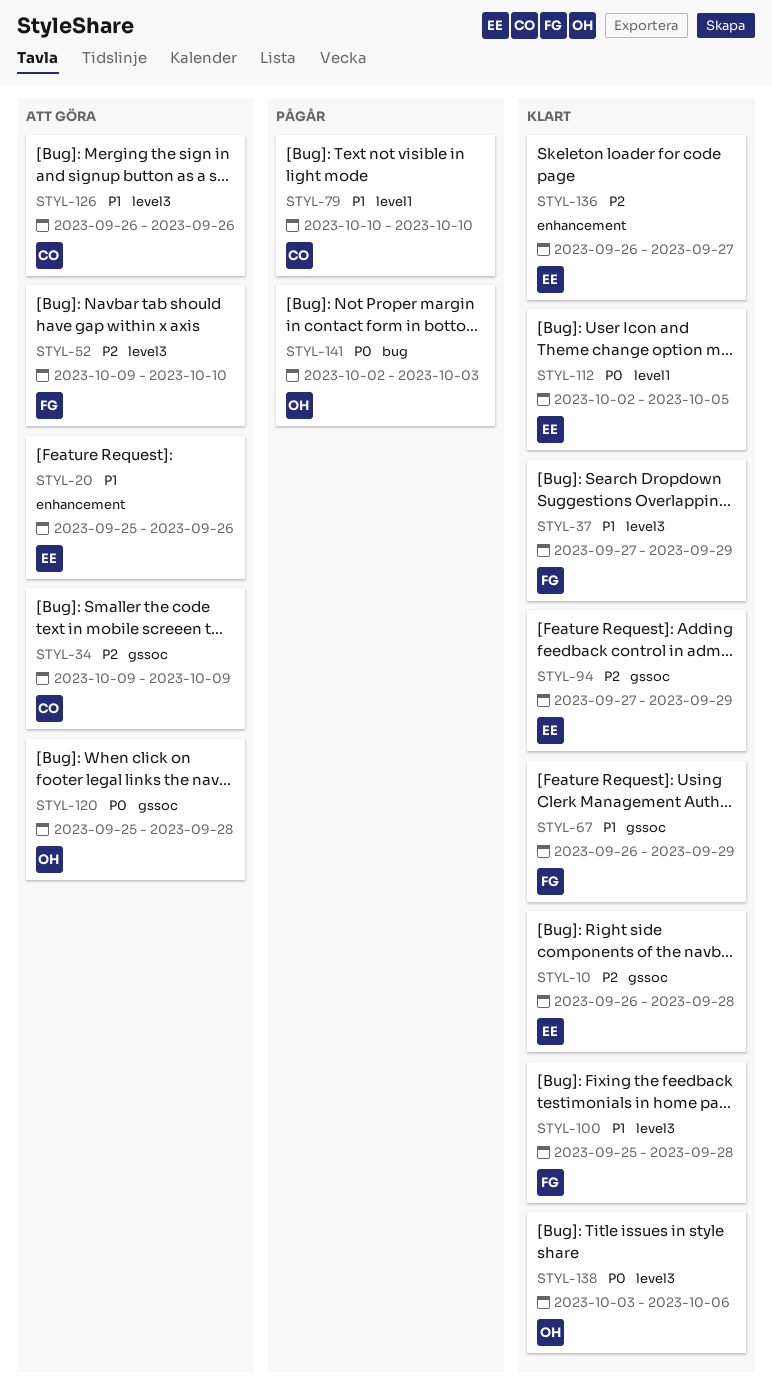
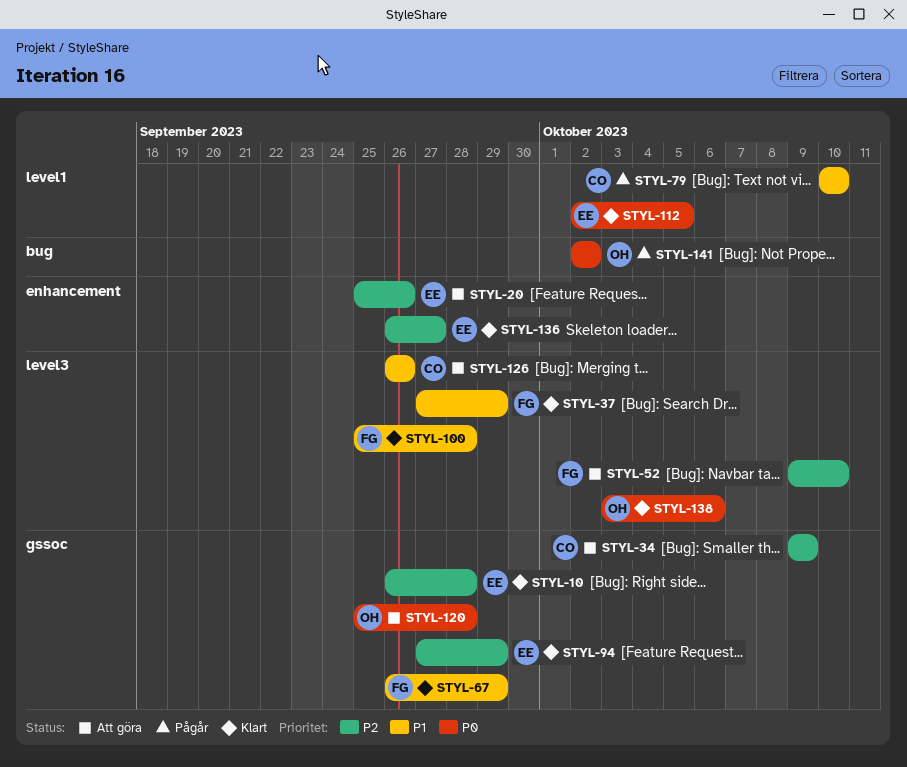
STYL-20, priority: P1 -> P2
STYL-141, due: Oct 3 -> Oct 2

